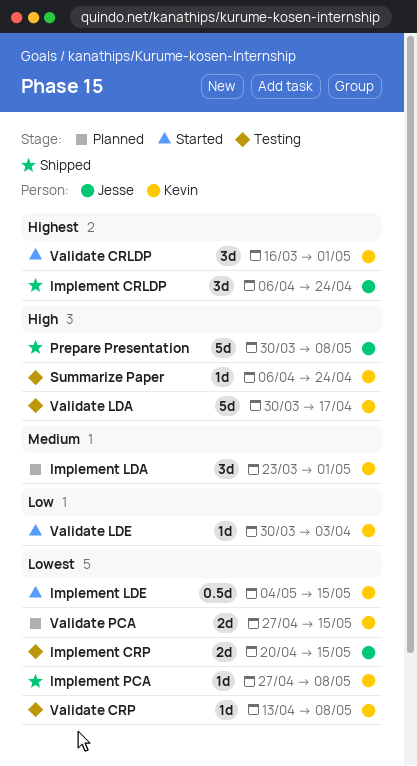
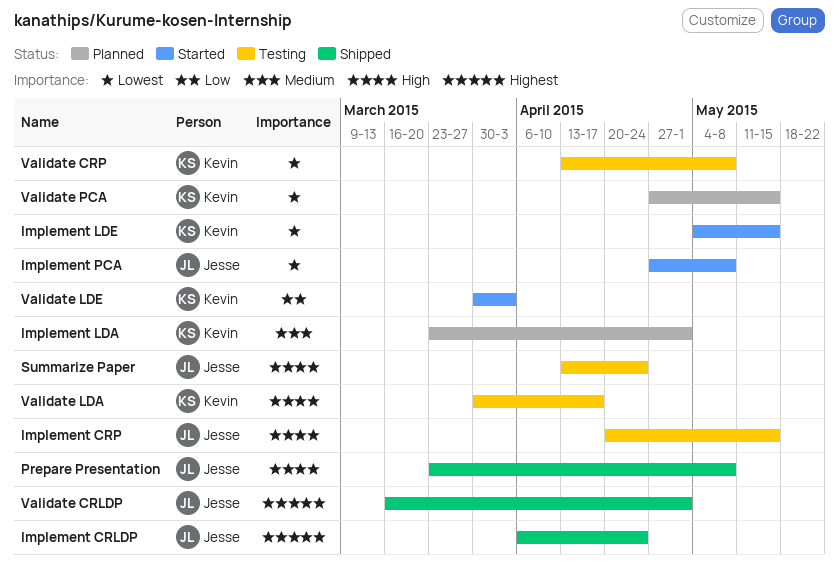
Implement CRP, priority: Lowest -> High
Implement PCA, status: Shipped -> Started
Implement PCA, owner: Kevin -> Jesse
Prepare Presentation, start: Mar 30 -> Mar 23
Summarize Paper, owner: Kevin -> Jesse
Summarize Paper, start: Apr 6 -> Apr 13
Validate CRLDP, status: Started -> Shipped
Validate CRLDP, owner: Kevin -> Jesse

